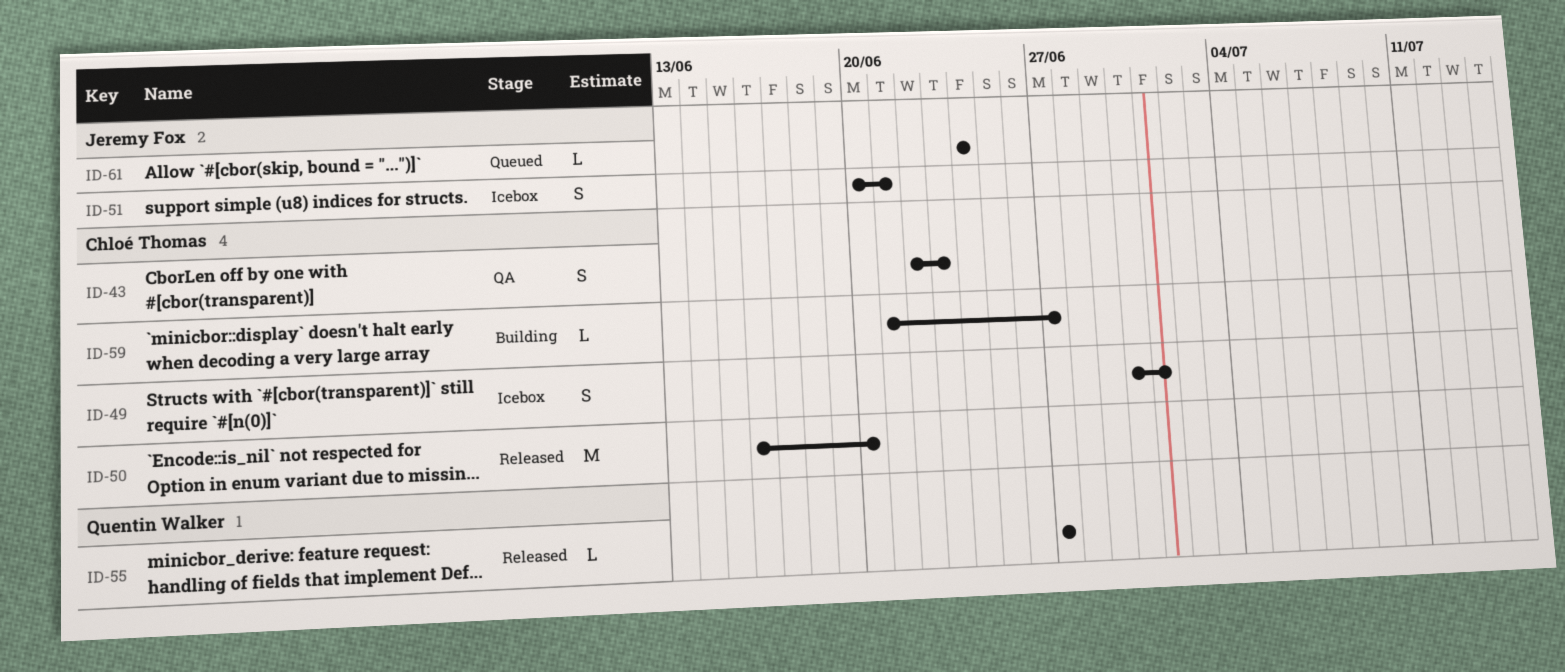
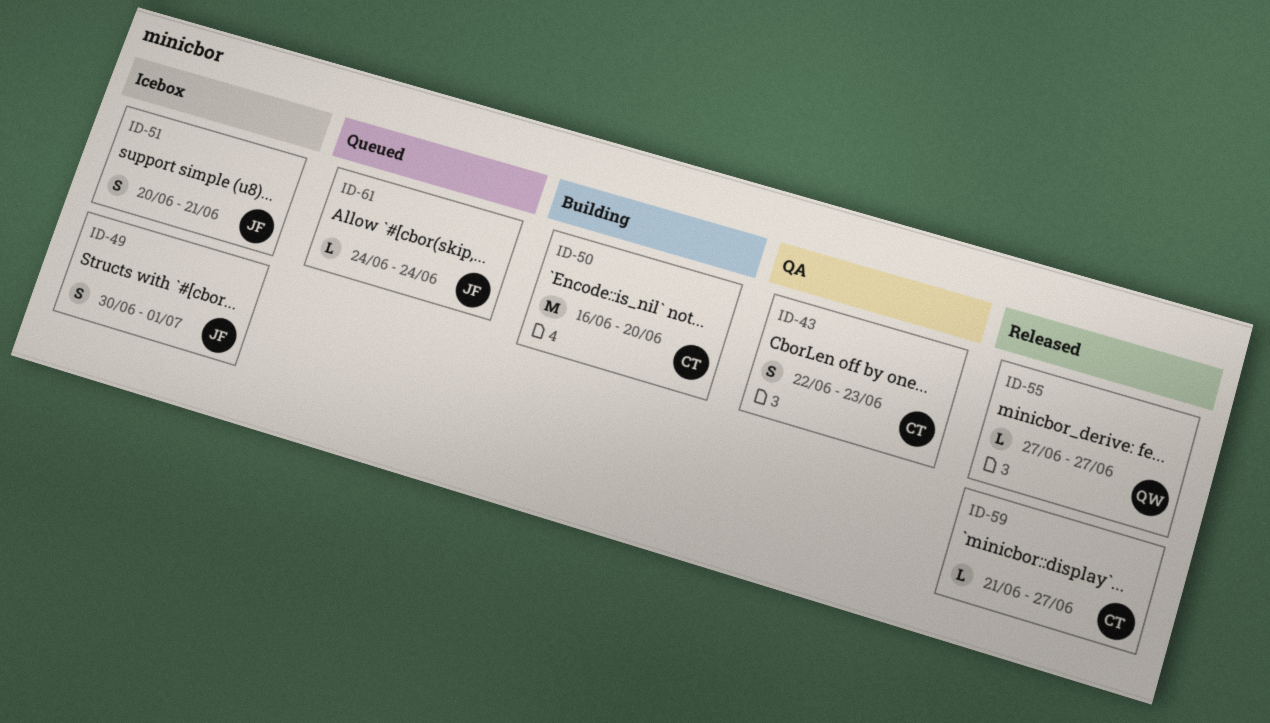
ID-49, owner: Chloé Thomas -> Jeremy Fox
ID-50, status: Released -> Building
ID-59, status: Building -> Released

